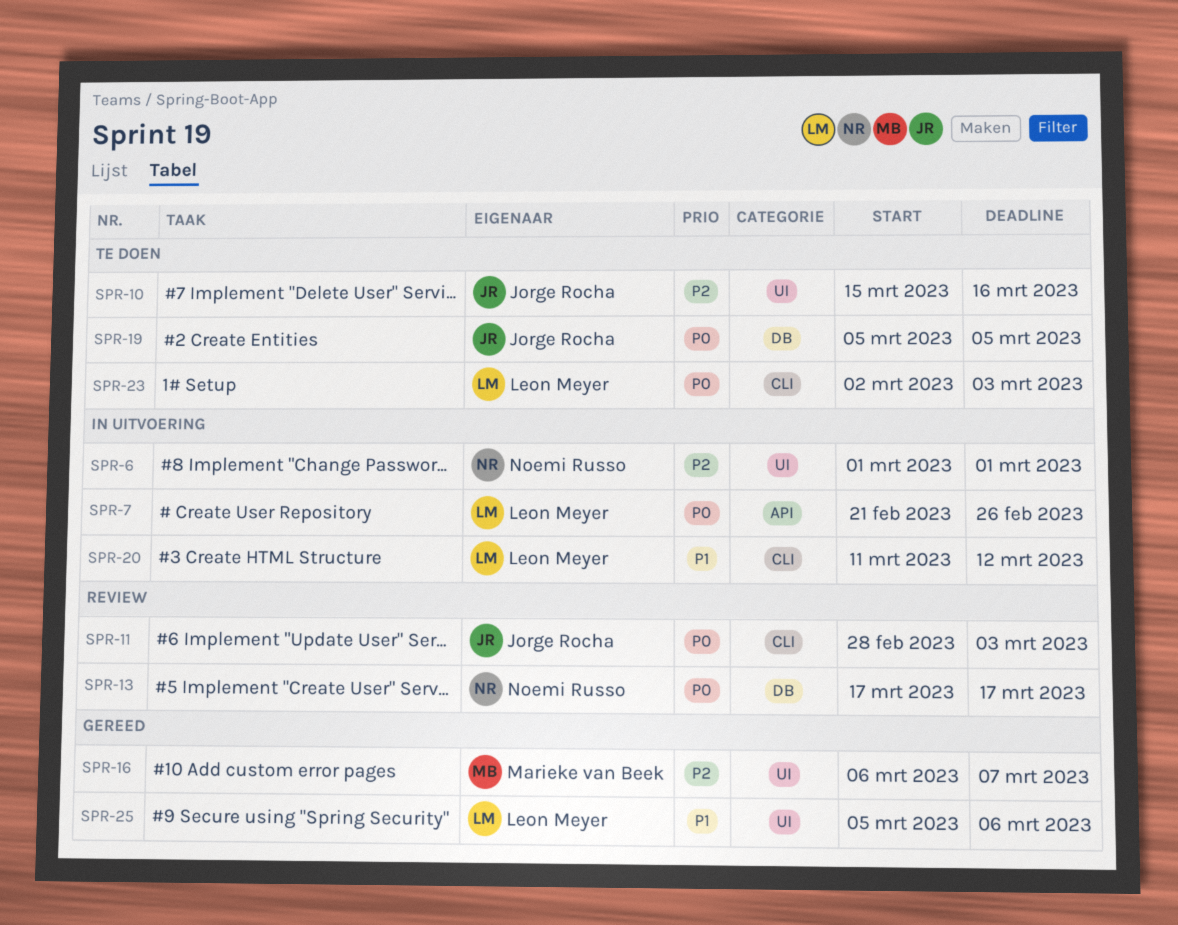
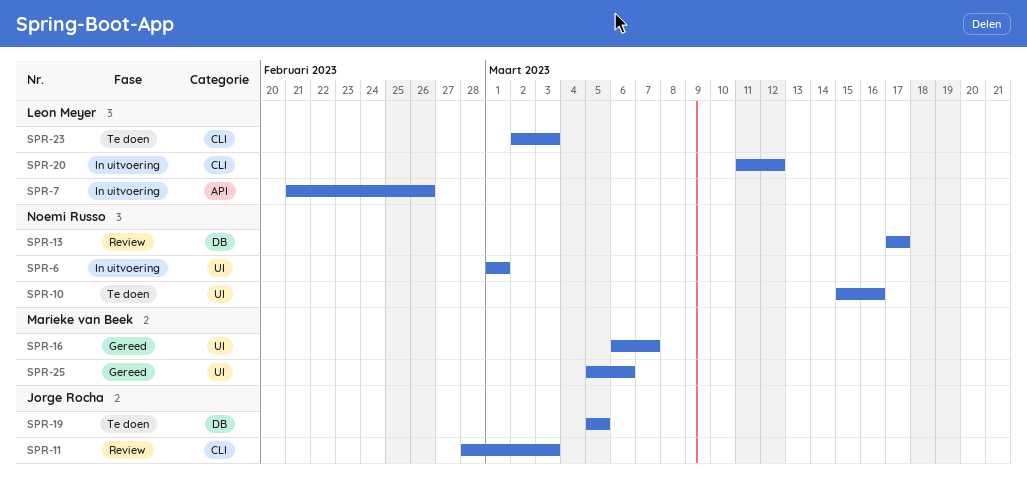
SPR-10, owner: Jorge Rocha -> Noemi Russo
SPR-25, owner: Leon Meyer -> Marieke van Beek

